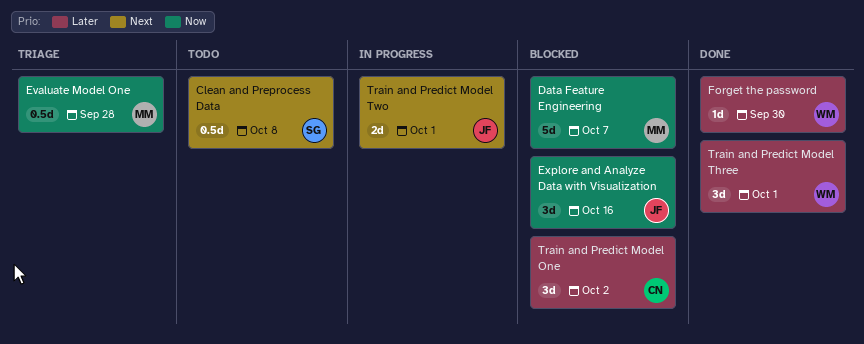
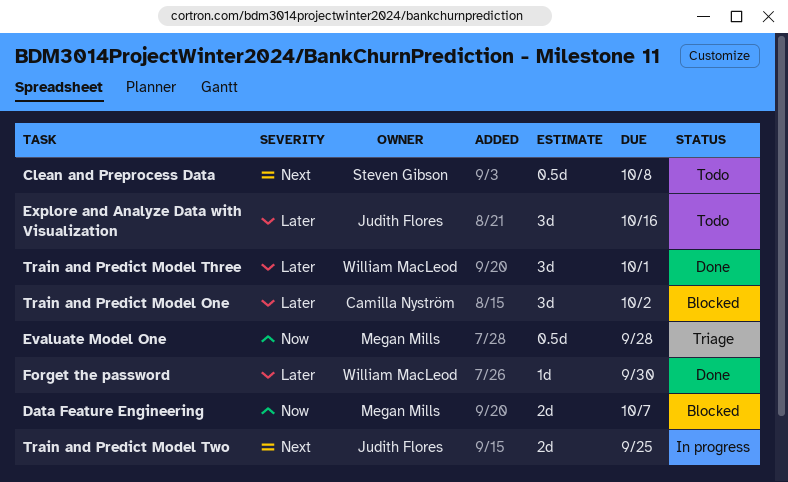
Data Feature Engineering, estimate: 5d -> 2d
Explore and Analyze Data with Visualization, status: Blocked -> Todo
Explore and Analyze Data with Visualization, priority: Now -> Later
Train and Predict Model Two, due: Oct 1 -> Sep 25

